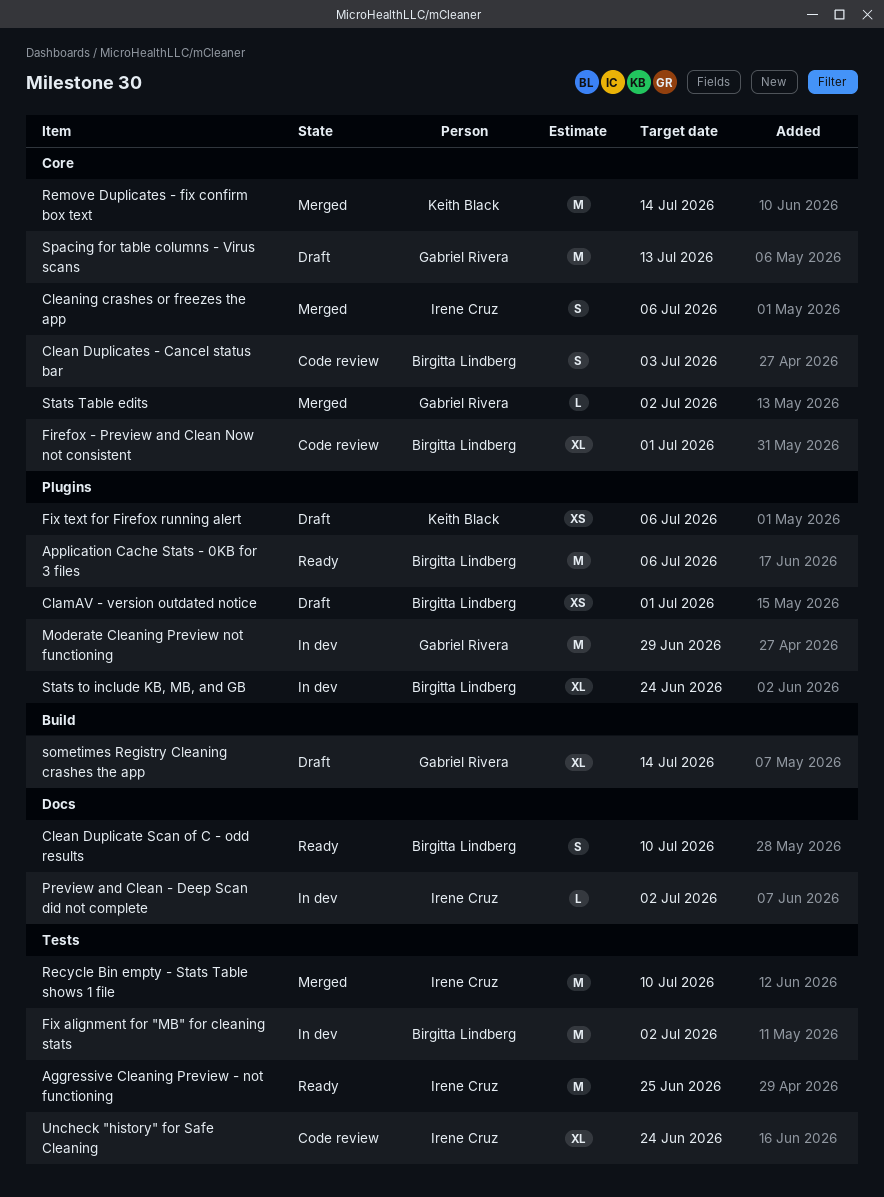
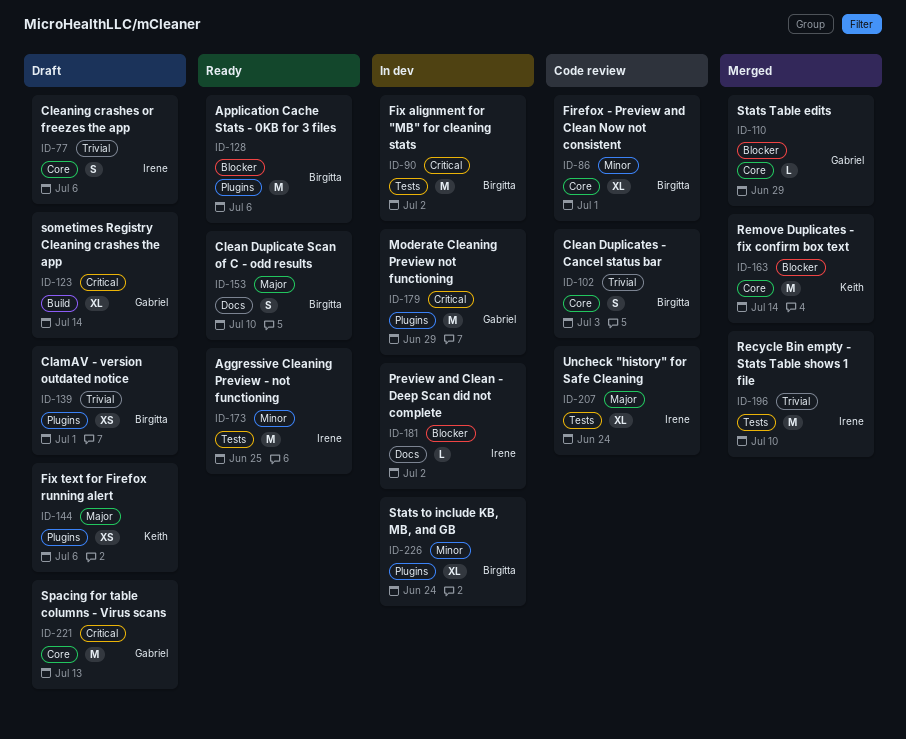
Cleaning crashes or freezes the app, status: Merged -> Draft
Stats Table edits, due: Jul 2 -> Jun 29

